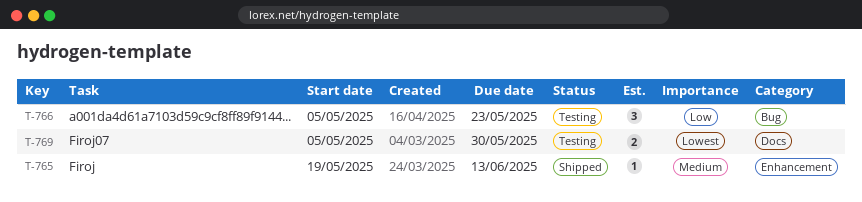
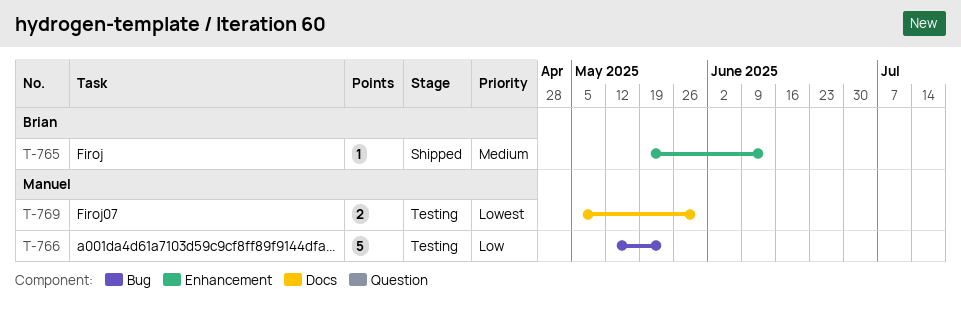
T-766, estimate: 3 -> 5
T-766, start: May 5 -> May 12

